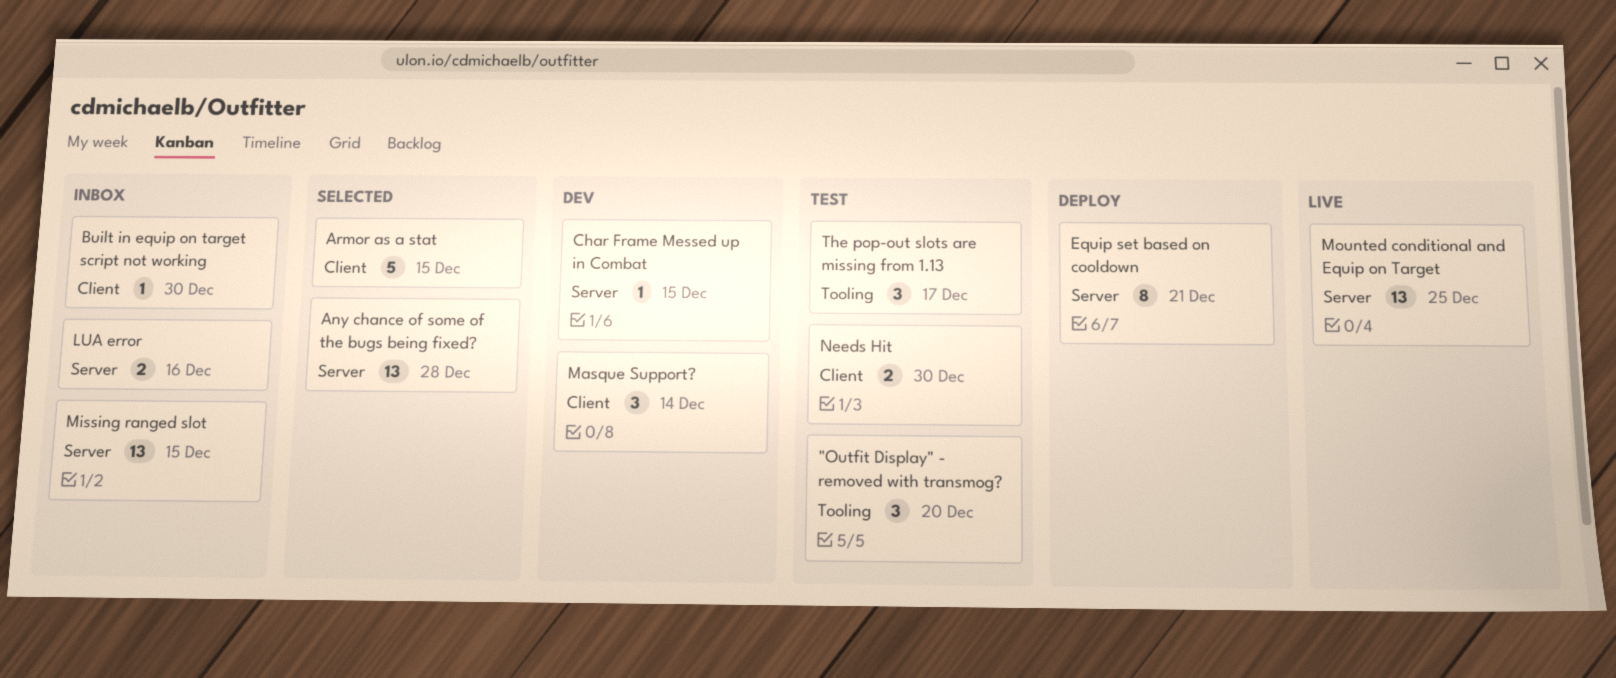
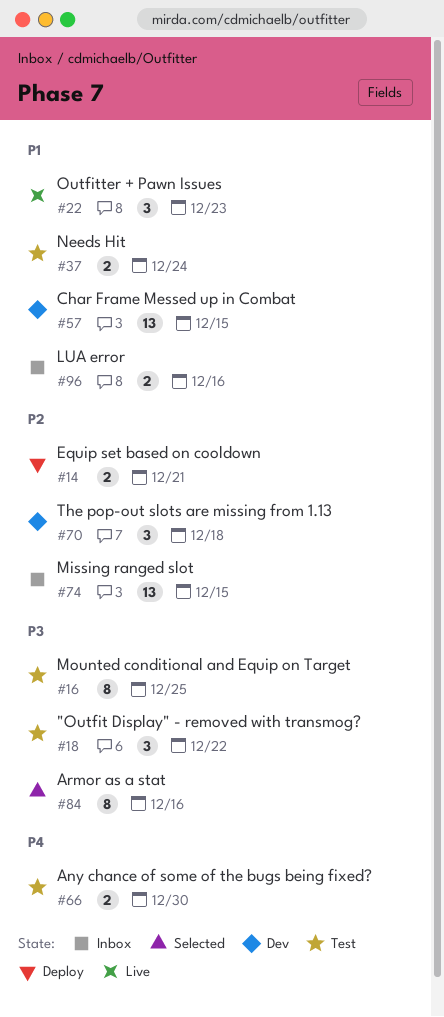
"Outfit Display" - removed with transmog?, due: Dec 20 -> Dec 22
Any chance of some of the bugs being fixed?, status: Selected -> Test
Any chance of some of the bugs being fixed?, estimate: 13 -> 2
Any chance of some of the bugs being fixed?, due: Dec 28 -> Dec 30
Armor as a stat, estimate: 5 -> 8
Armor as a stat, due: Dec 15 -> Dec 16
Built in equip on target script not working: present -> none
Char Frame Messed up in Combat, estimate: 1 -> 13
Equip set based on cooldown, estimate: 8 -> 2
Masque Support?: present -> none
Mounted conditional and Equip on Target, status: Live -> Test
Mounted conditional and Equip on Target, estimate: 13 -> 8
Needs Hit, due: Dec 30 -> Dec 24
Outfitter + Pawn Issues: none -> present
The pop-out slots are missing from 1.13, status: Test -> Dev
The pop-out slots are missing from 1.13, due: Dec 17 -> Dec 18

